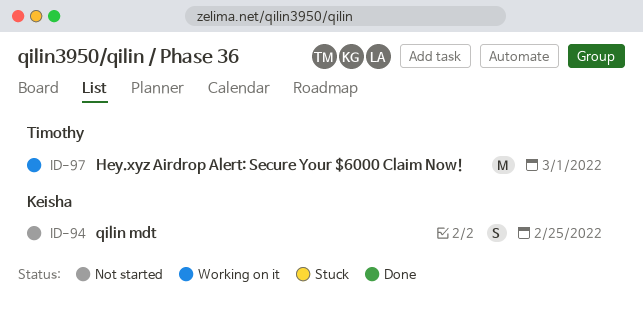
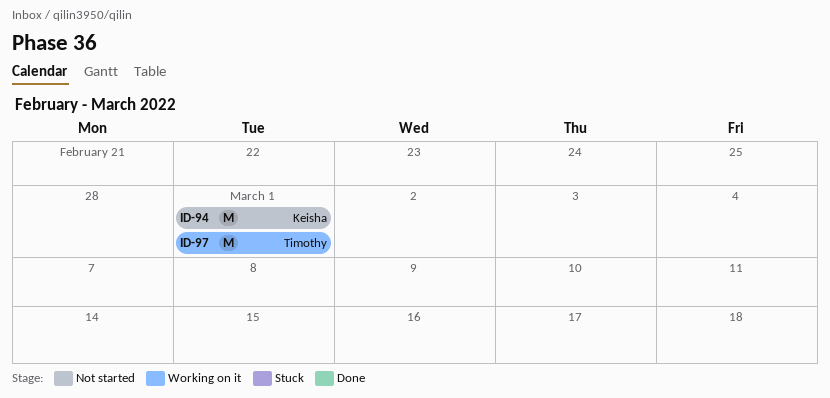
ID-94, estimate: S -> M
ID-94, due: Feb 25 -> Mar 1

